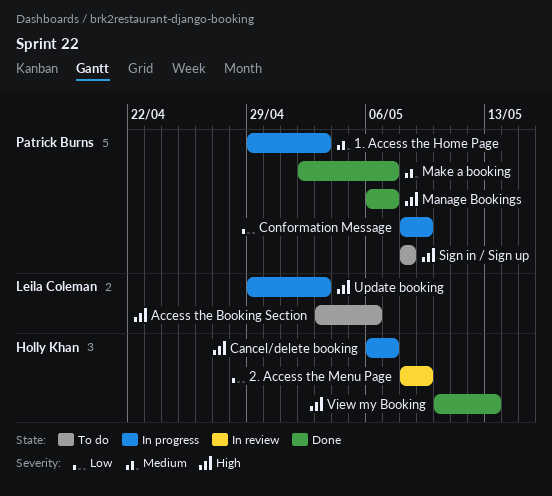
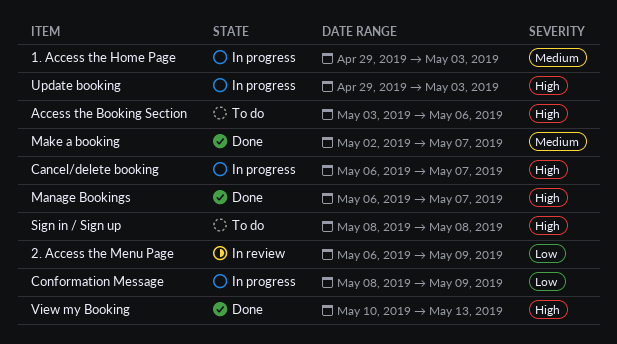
2. Access the Menu Page, start: May 8 -> May 6

